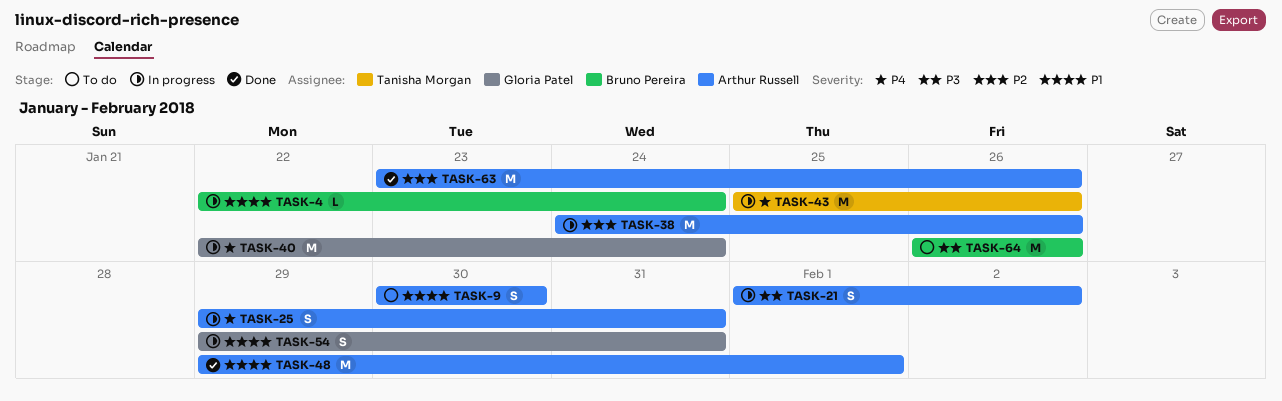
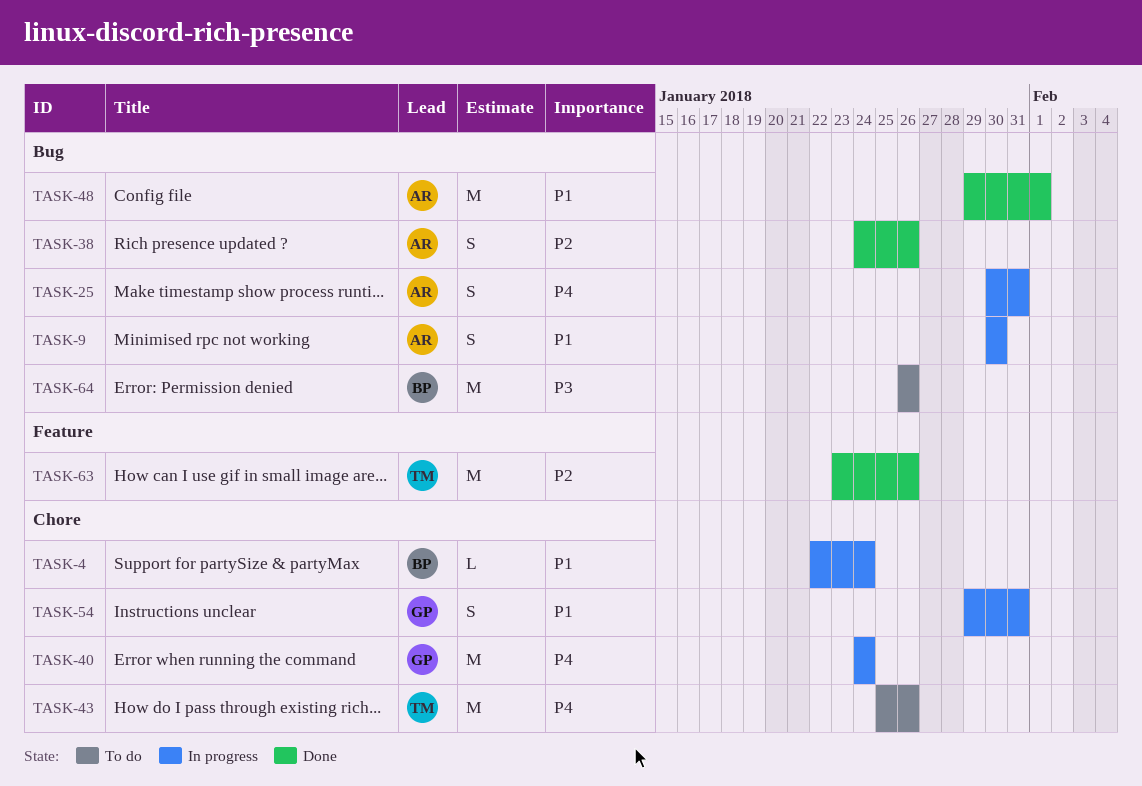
TASK-9, status: To do -> In progress
TASK-21: present -> none
TASK-25, start: Jan 29 -> Jan 30
TASK-38, status: In progress -> Done
TASK-38, estimate: M -> S
TASK-40, start: Jan 22 -> Jan 24
TASK-43, status: In progress -> To do
TASK-63, owner: Arthur Russell -> Tanisha Morgan

